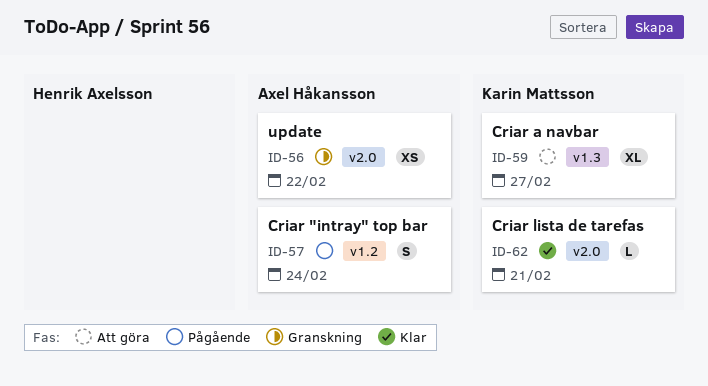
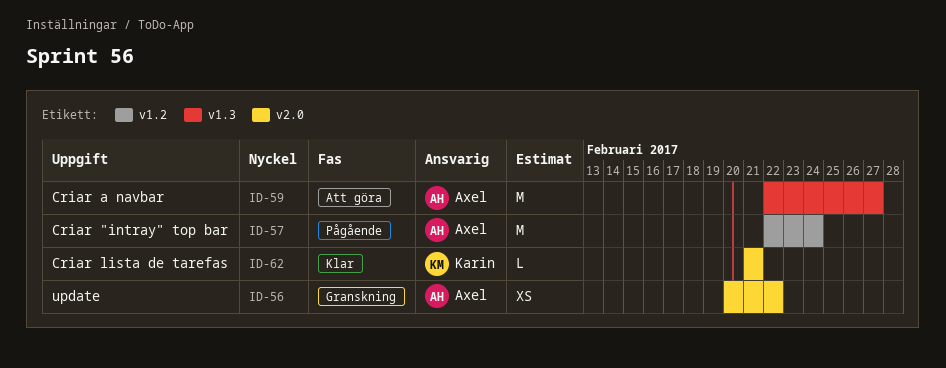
ID-57, estimate: S -> M
ID-59, owner: Karin Mattsson -> Axel Håkansson
ID-59, estimate: XL -> M

